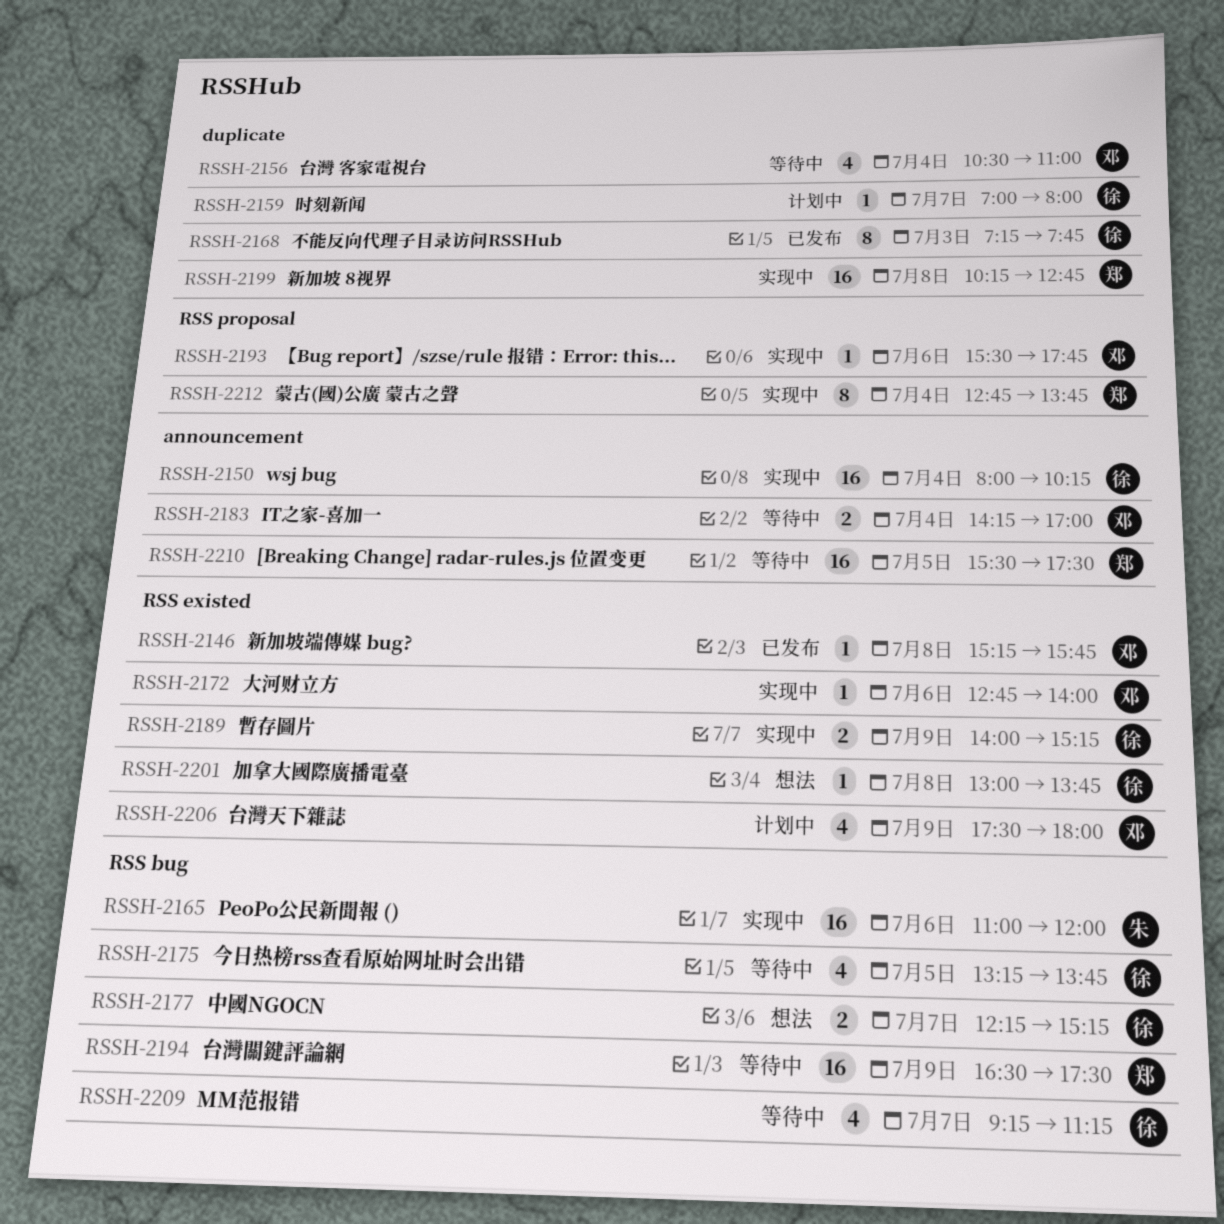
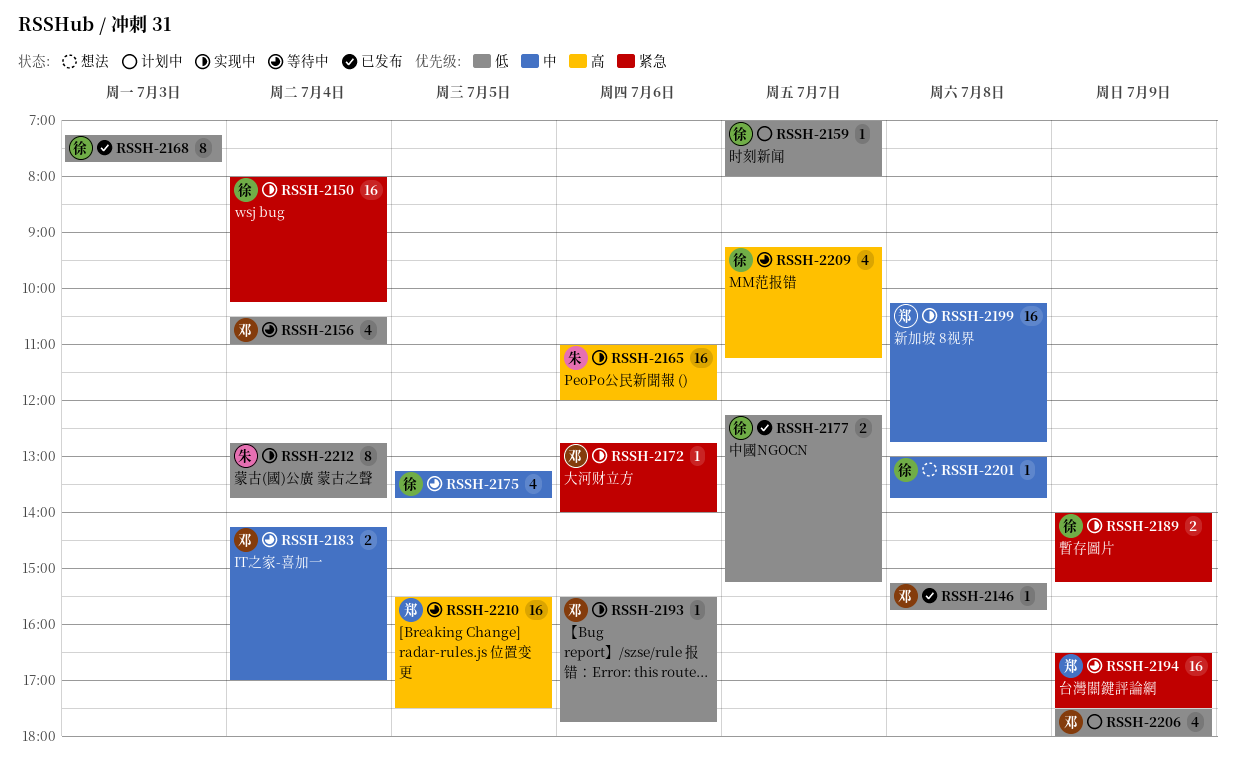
RSSH-2177, status: 想法 -> 已发布
RSSH-2212, owner: 郑 -> 朱

